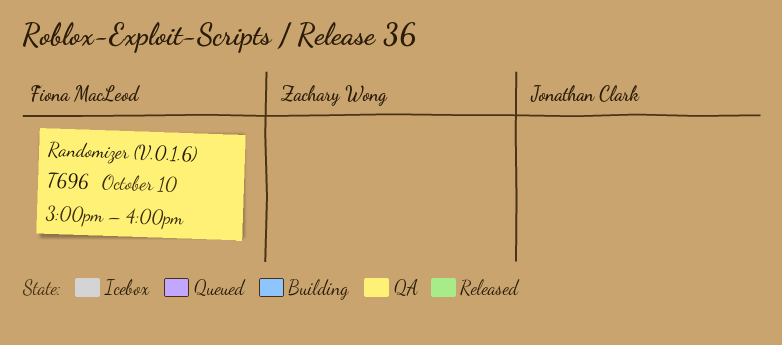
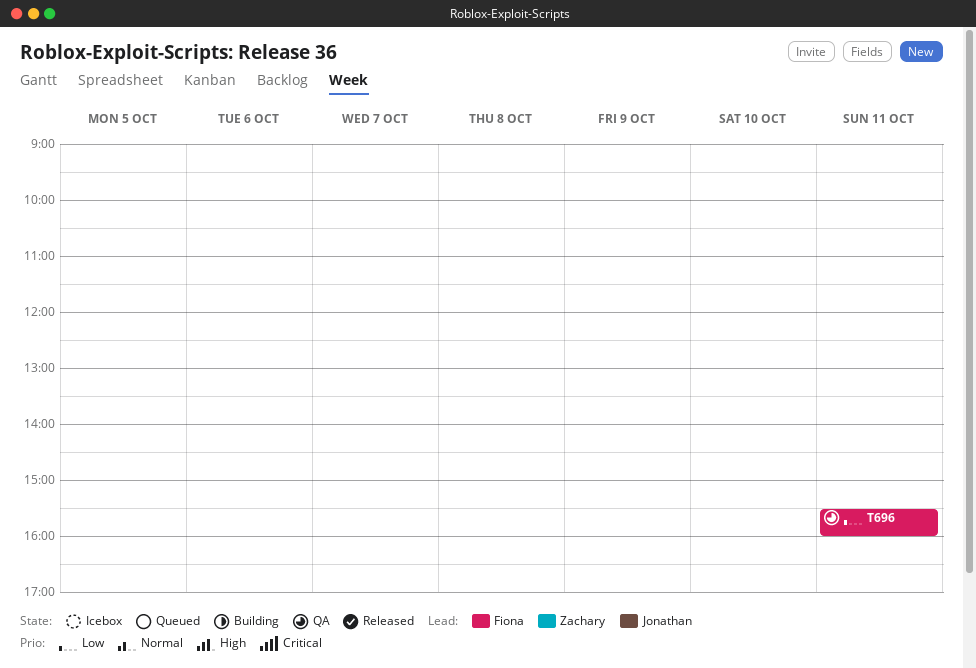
T696, day: Oct 10 -> Oct 11
T696, begins: 15:00 -> 15:30

